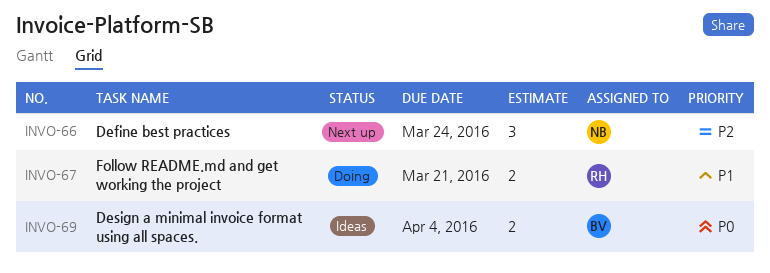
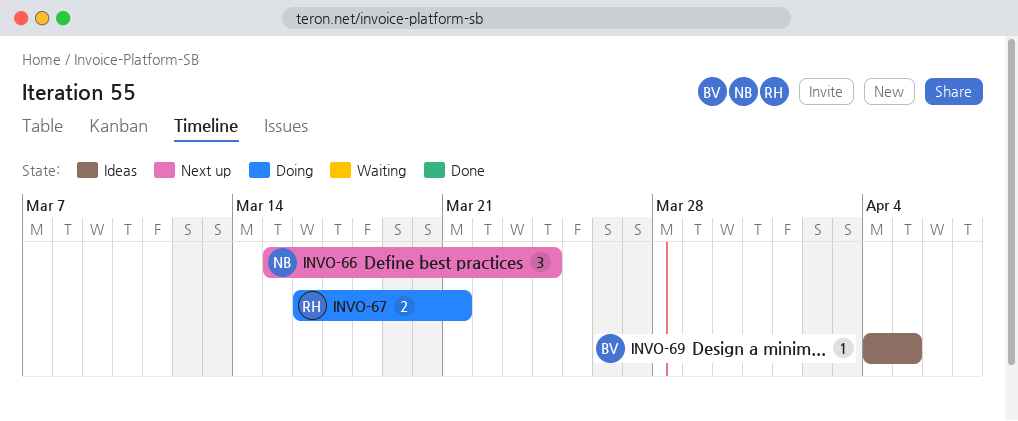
INVO-69, estimate: 2 -> 1
INVO-69, due: Apr 4 -> Apr 5

